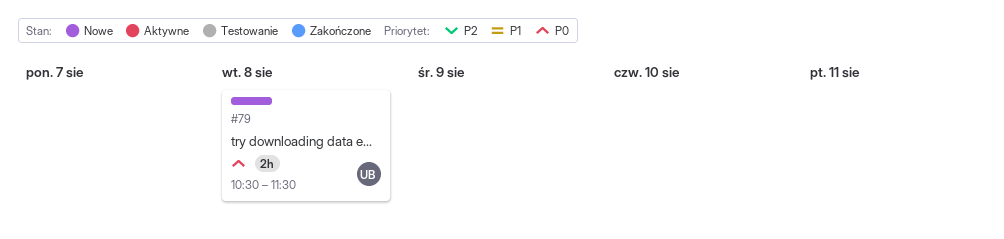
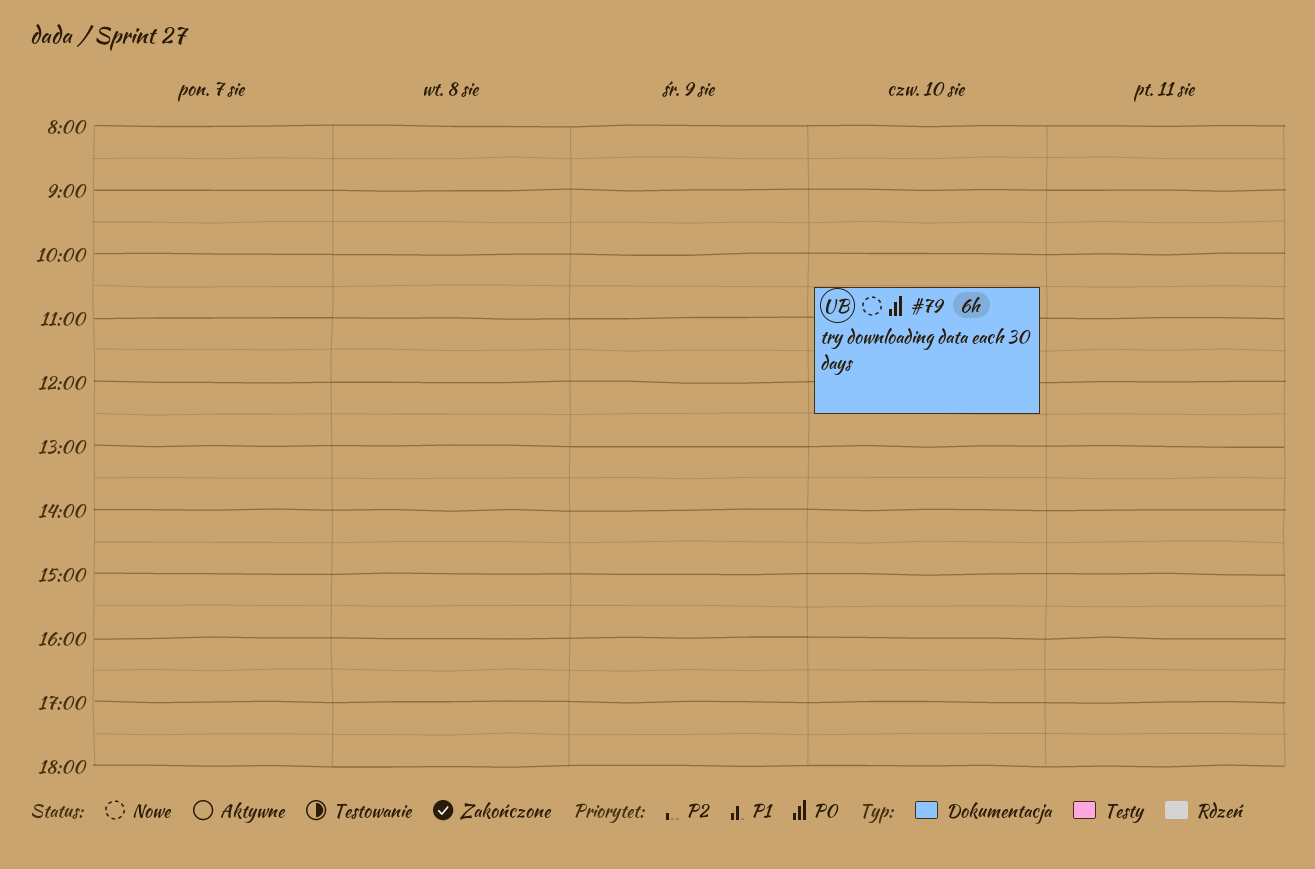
#79, estimate: 2h -> 6h
#79, day: Aug 8 -> Aug 10
#79, ends: 11:30 -> 12:30

